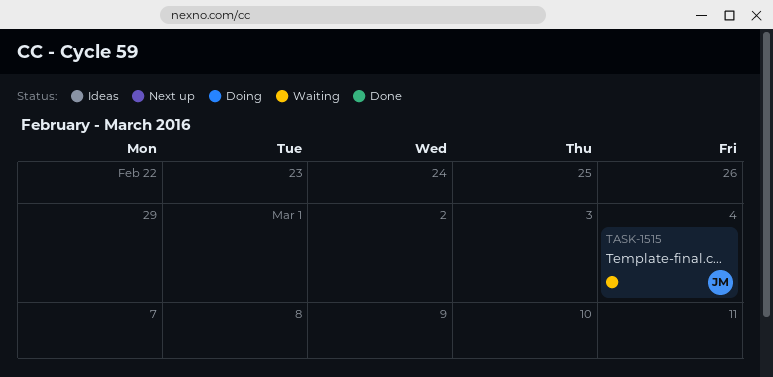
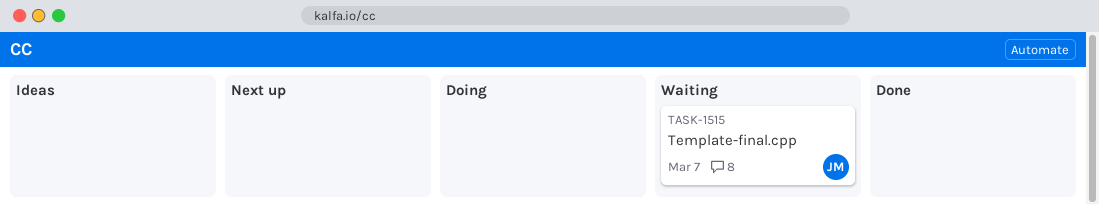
TASK-1515, due: Mar 4 -> Mar 7

